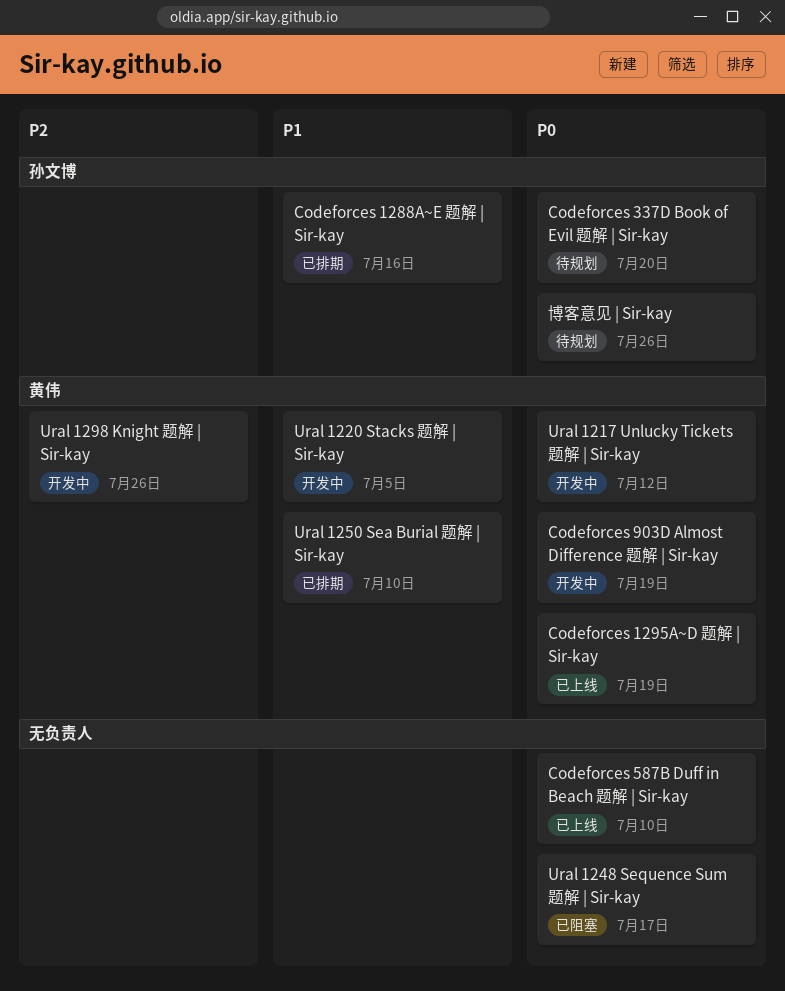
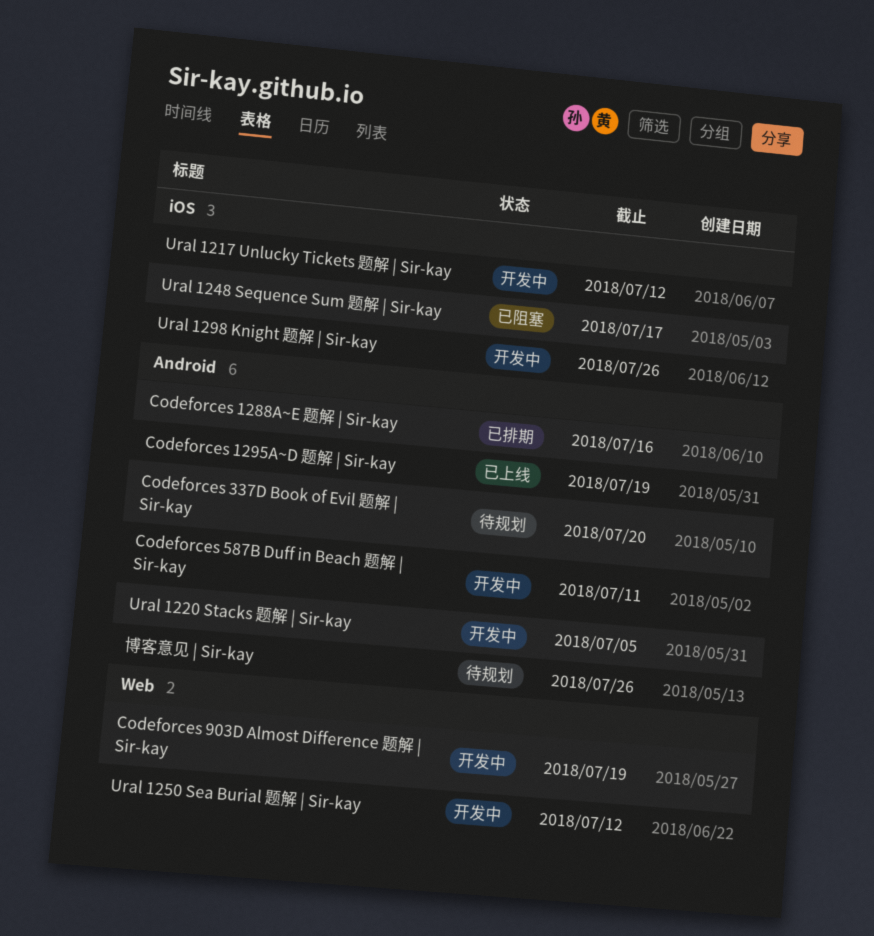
Codeforces 587B Duff in Beach 题解 | Sir-kay, status: 已上线 -> 开发中
Codeforces 587B Duff in Beach 题解 | Sir-kay, due: Jul 10 -> Jul 11
Ural 1250 Sea Burial 题解 | Sir-kay, status: 已排期 -> 开发中
Ural 1250 Sea Burial 题解 | Sir-kay, due: Jul 10 -> Jul 12

